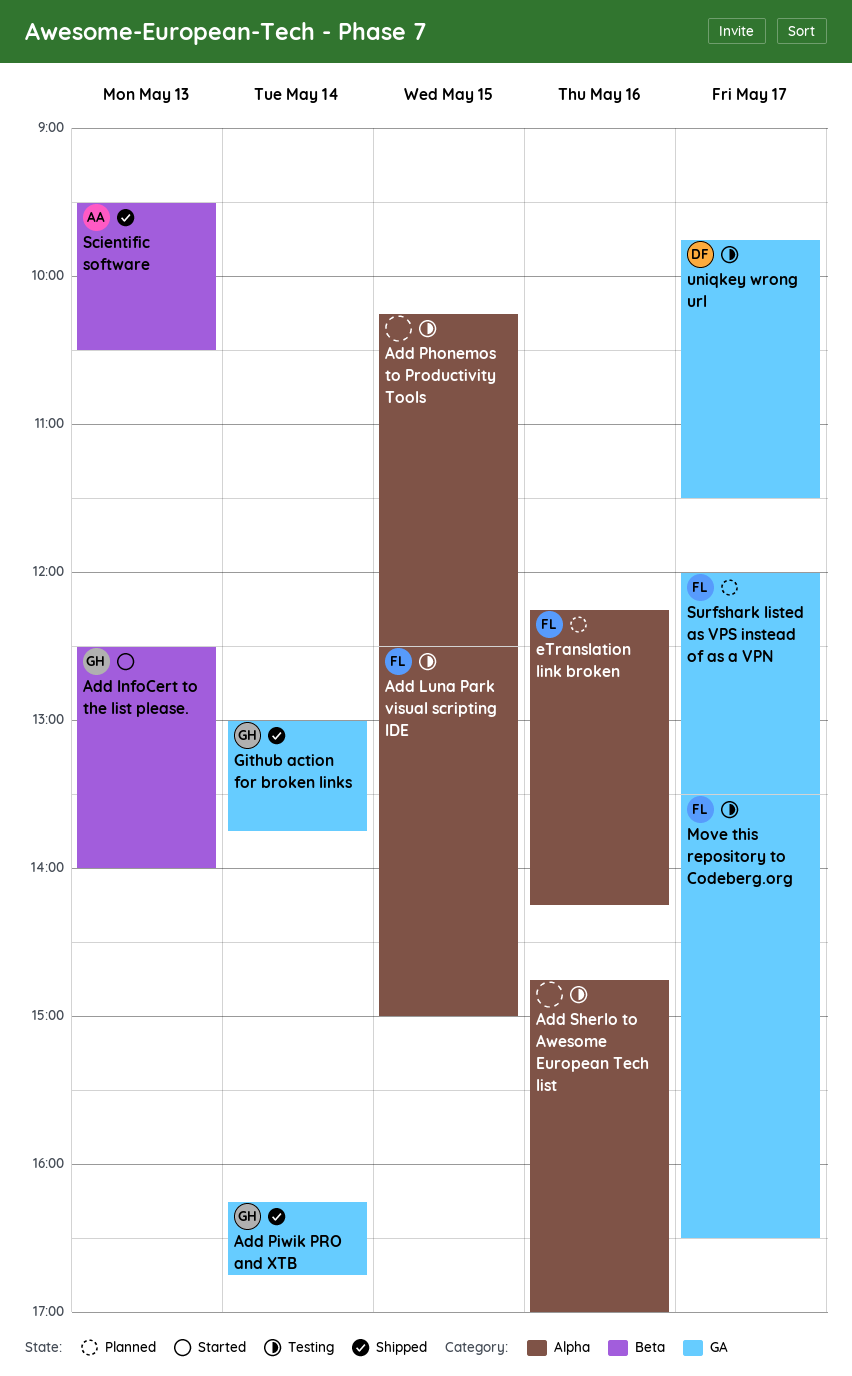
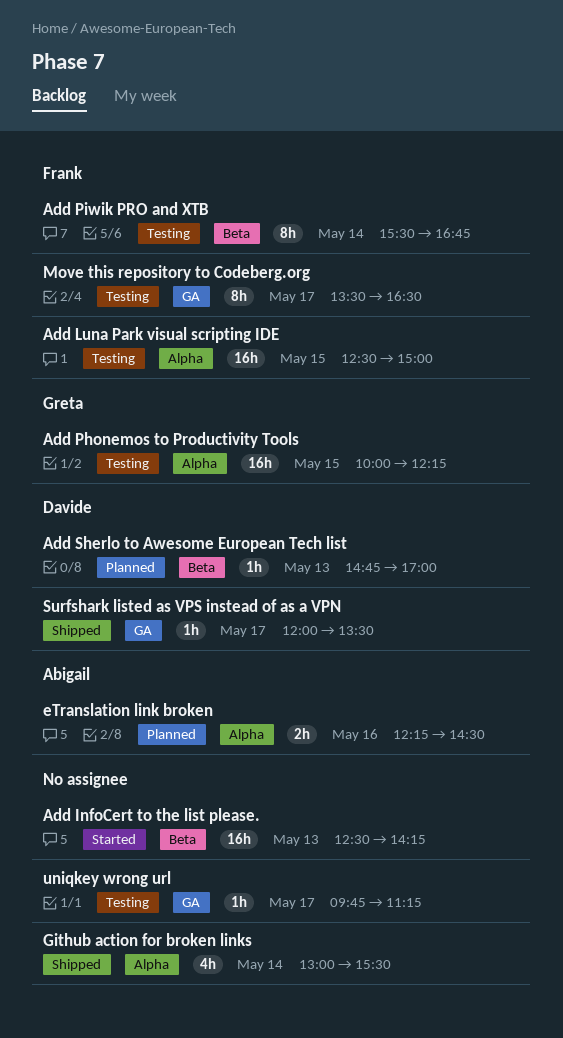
Add InfoCert to the list please., owner: Greta -> none
Add InfoCert to the list please., ends: 14:00 -> 14:15
Add Phonemos to Productivity Tools, owner: none -> Greta
Add Phonemos to Productivity Tools, begins: 10:15 -> 10:00
Add Phonemos to Productivity Tools, ends: 12:30 -> 12:15
Add Piwik PRO and XTB, status: Shipped -> Testing
Add Piwik PRO and XTB, owner: Greta -> Frank
Add Piwik PRO and XTB, label: GA -> Beta
Add Piwik PRO and XTB, begins: 16:15 -> 15:30
Add Sherlo to Awesome European Tech list, status: Testing -> Planned
Add Sherlo to Awesome European Tech list, owner: none -> Davide
Add Sherlo to Awesome European Tech list, label: Alpha -> Beta
Add Sherlo to Awesome European Tech list, day: May 16 -> May 13
eTranslation link broken, owner: Frank -> Abigail
eTranslation link broken, ends: 14:15 -> 14:30
Github action for broken links, owner: Greta -> none
Github action for broken links, label: GA -> Alpha
Github action for broken links, ends: 13:45 -> 15:30
Scientific software: present -> none
Surfshark listed as VPS instead of as a VPN, status: Planned -> Shipped
Surfshark listed as VPS instead of as a VPN, owner: Frank -> Davide
uniqkey wrong url, owner: Davide -> none
uniqkey wrong url, ends: 11:30 -> 11:15

